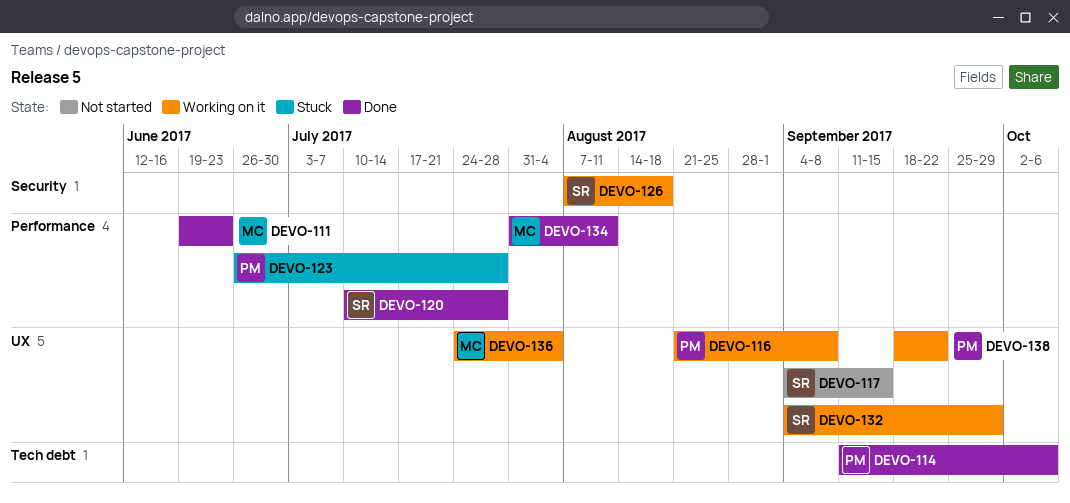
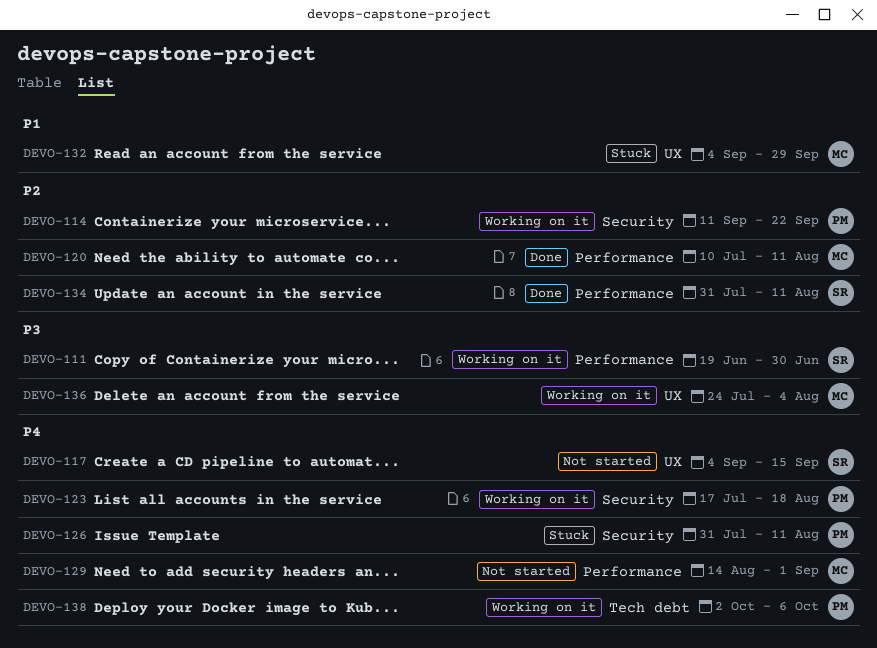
DEVO-111, status: Done -> Working on it
DEVO-111, owner: MC -> SR
DEVO-111, due: Jun 23 -> Jun 30
DEVO-114, status: Done -> Working on it
DEVO-114, label: Tech debt -> Security
DEVO-114, due: Oct 6 -> Sep 22
DEVO-116: present -> none
DEVO-120, owner: SR -> MC
DEVO-120, due: Jul 28 -> Aug 11
DEVO-123, status: Stuck -> Working on it
DEVO-123, label: Performance -> Security
DEVO-123, start: Jun 26 -> Jul 17
DEVO-123, due: Jul 28 -> Aug 18
DEVO-126, status: Working on it -> Stuck
DEVO-126, owner: SR -> PM
DEVO-126, start: Aug 7 -> Jul 31
DEVO-126, due: Aug 18 -> Aug 11
DEVO-129: none -> present
DEVO-132, status: Working on it -> Stuck
DEVO-132, owner: SR -> MC
DEVO-134, owner: MC -> SR
DEVO-138, label: UX -> Tech debt
DEVO-138, start: Sep 18 -> Oct 2
DEVO-138, due: Sep 22 -> Oct 6

